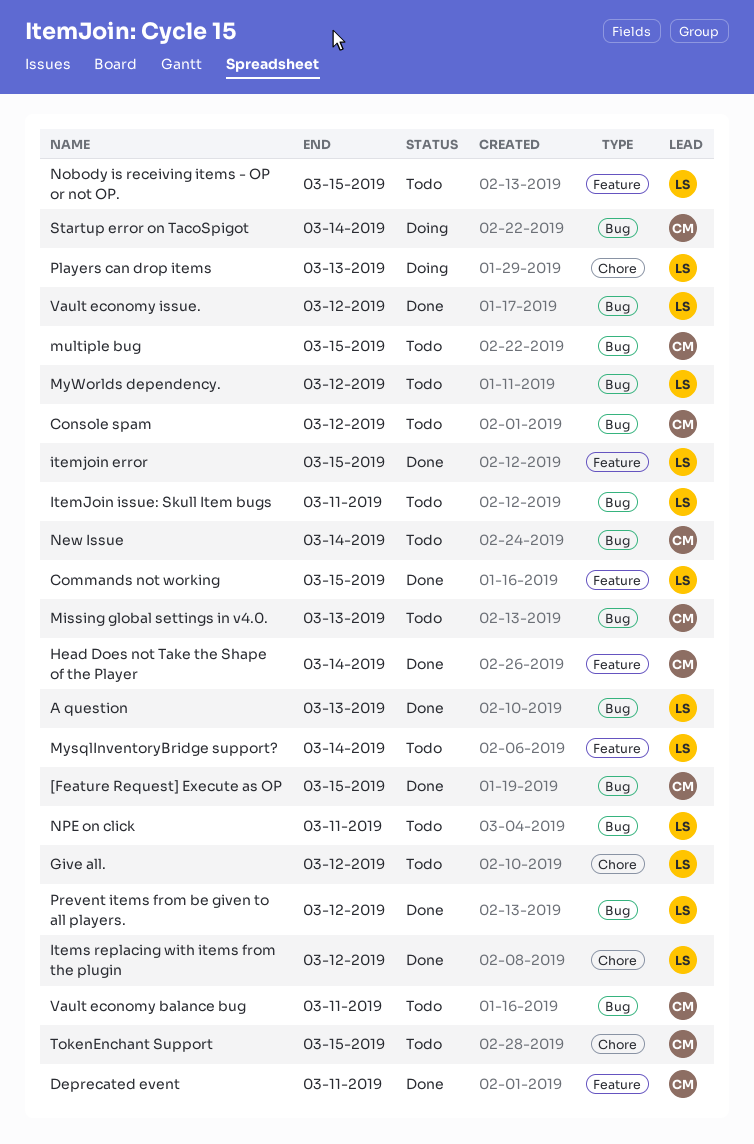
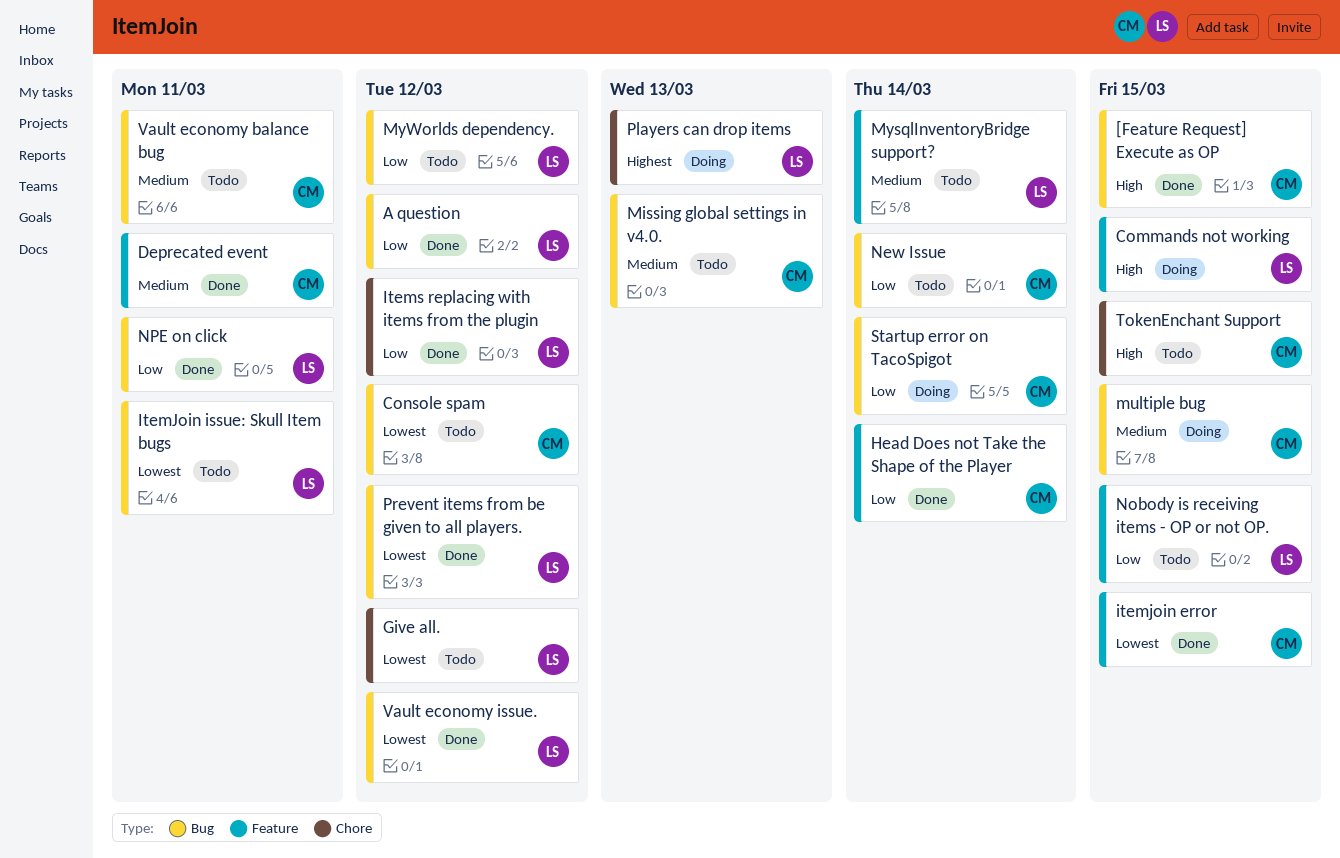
A question, due: Mar 13 -> Mar 12
Commands not working, status: Done -> Doing
itemjoin error, owner: LS -> CM
multiple bug, status: Todo -> Doing
NPE on click, status: Todo -> Done

